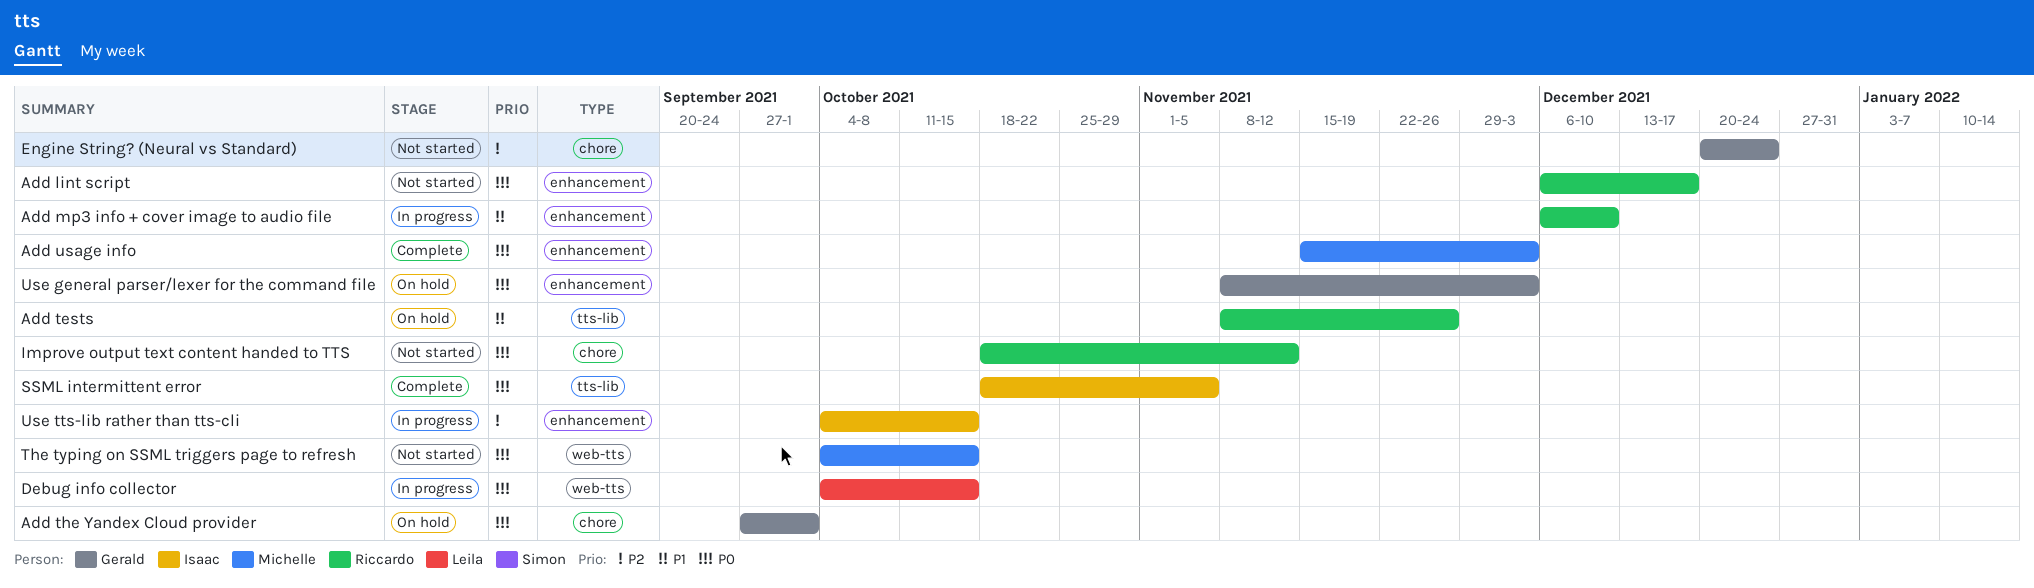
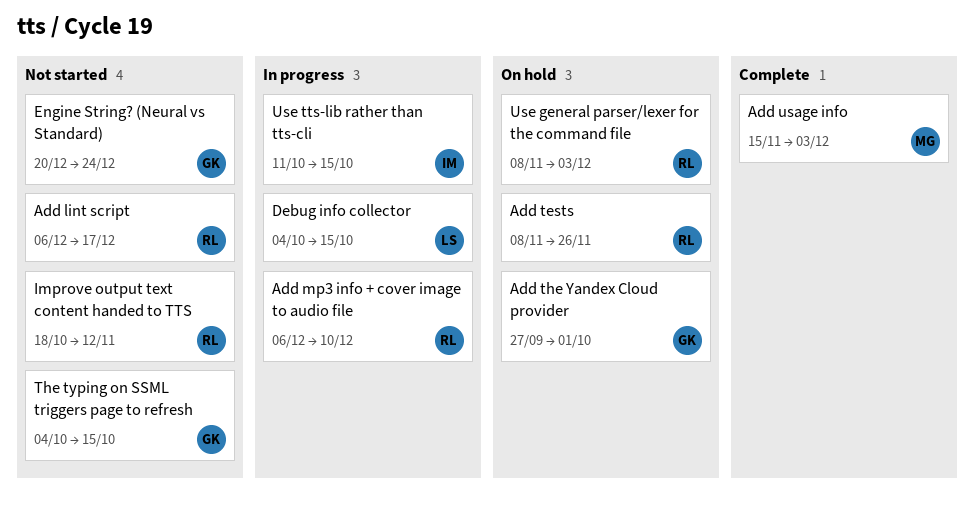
SSML intermittent error: present -> none
The typing on SSML triggers page to refresh, owner: Michelle -> Gerald
Use general parser/lexer for the command file, owner: Gerald -> Riccardo
Use tts-lib rather than tts-cli, start: Oct 4 -> Oct 11

